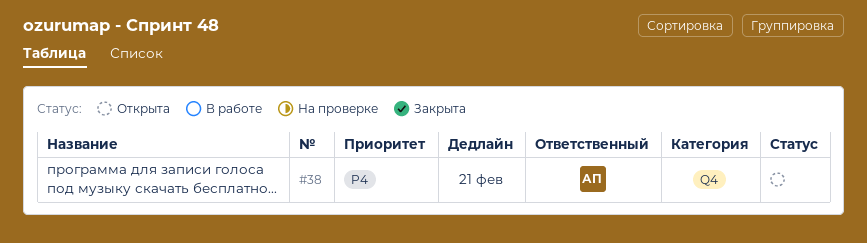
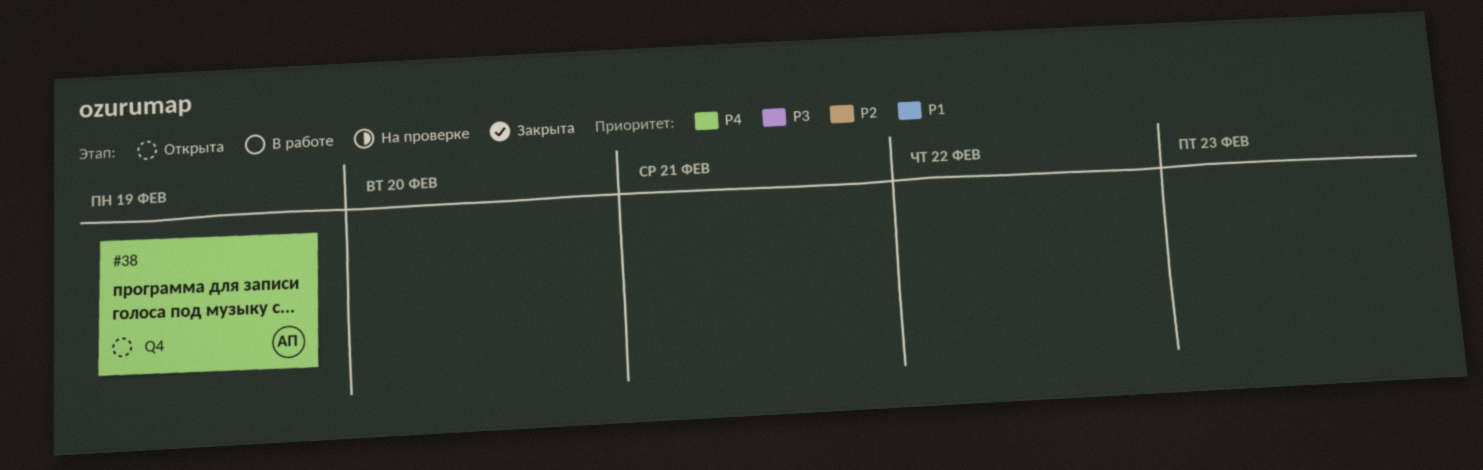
#38, due: Feb 21 -> Feb 19

